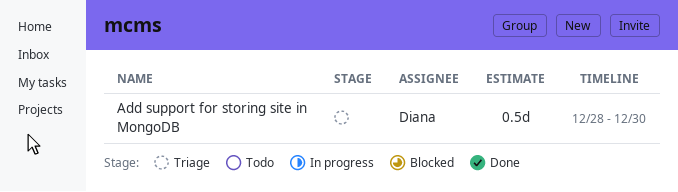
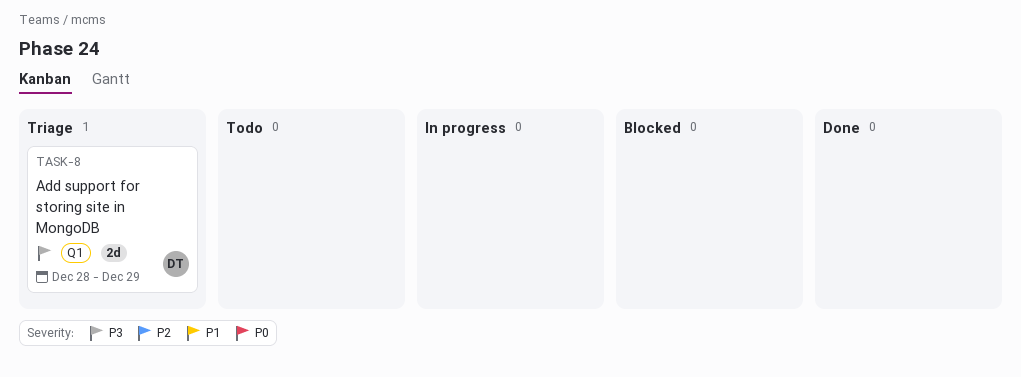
Add support for storing site in MongoDB, estimate: 0.5d -> 2d
Add support for storing site in MongoDB, due: Dec 30 -> Dec 29

